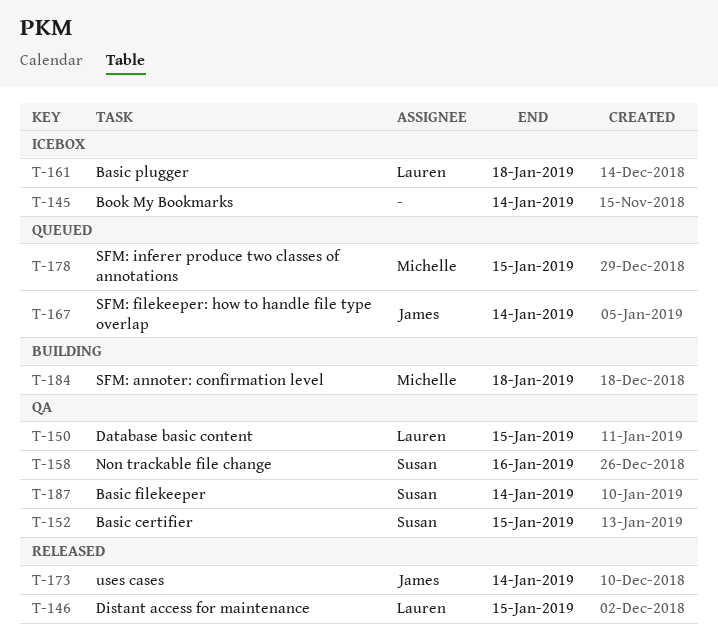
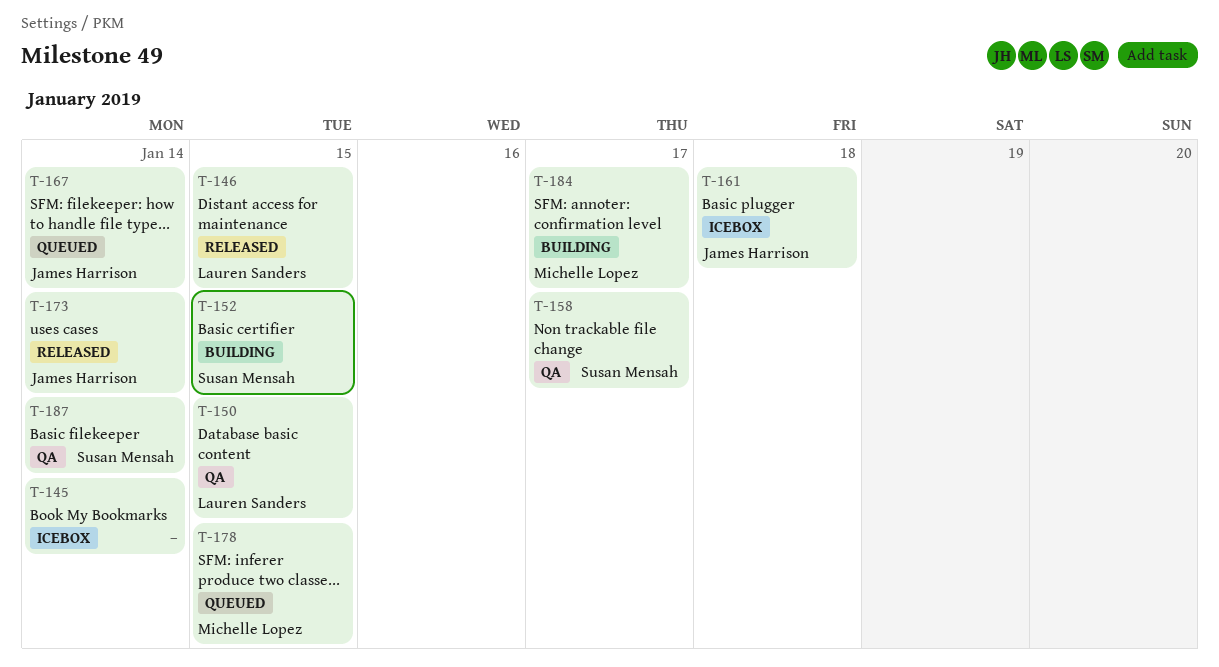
T-152, status: QA -> Building
T-158, due: Jan 16 -> Jan 17
T-161, owner: Lauren Sanders -> James Harrison
T-184, due: Jan 18 -> Jan 17

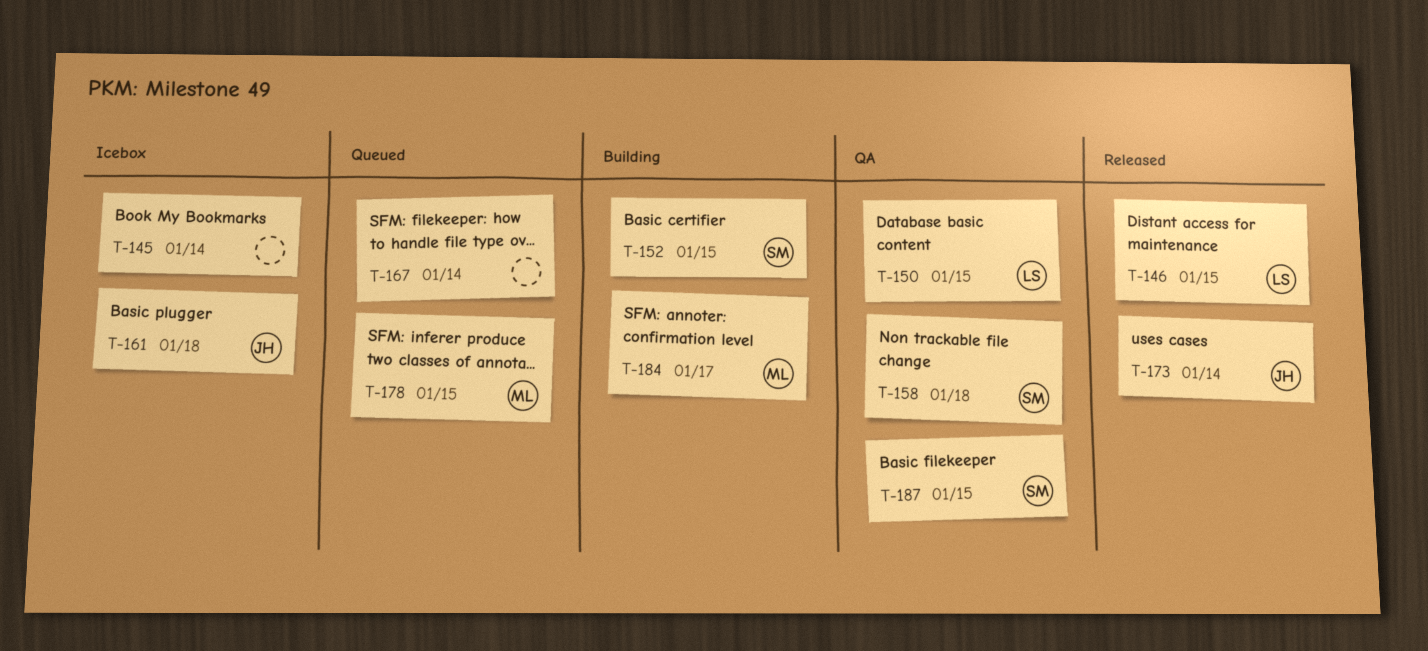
T-158, due: Jan 17 -> Jan 18
T-167, owner: James Harrison -> none
T-187, due: Jan 14 -> Jan 15

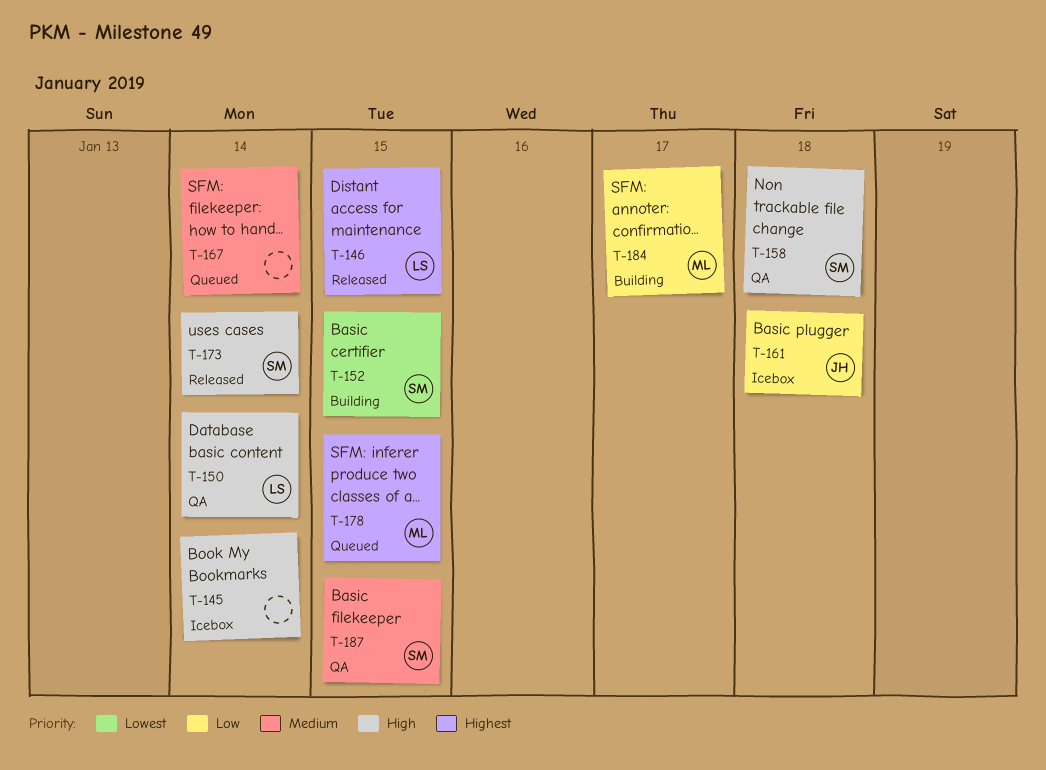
T-150, due: Jan 15 -> Jan 14
T-173, owner: JH -> SM

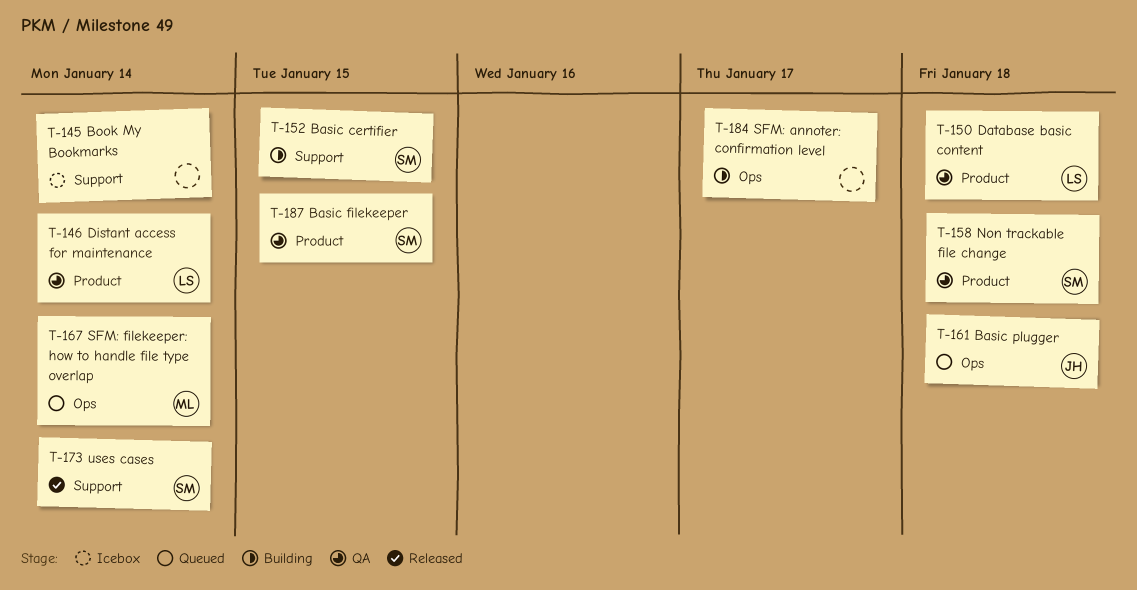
T-146, status: Released -> QA
T-146, due: Jan 15 -> Jan 14
T-150, due: Jan 14 -> Jan 18
T-161, status: Icebox -> Queued
T-167, owner: none -> ML
T-178: present -> none
T-184, owner: ML -> none

